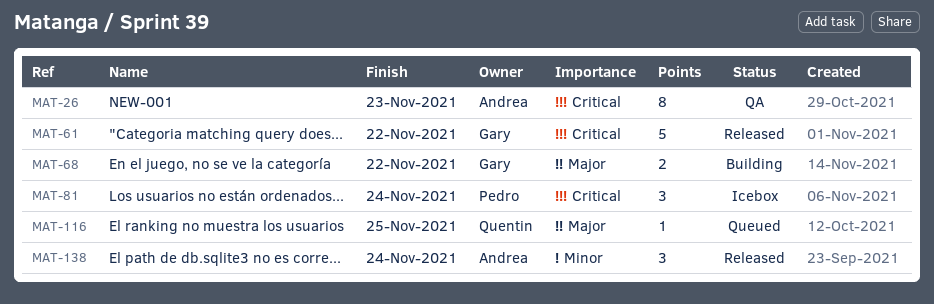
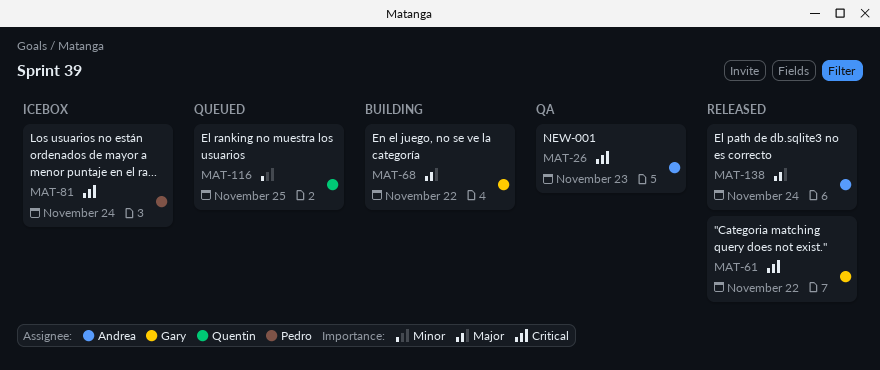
MAT-116, priority: Major -> Minor
MAT-138, priority: Minor -> Major

